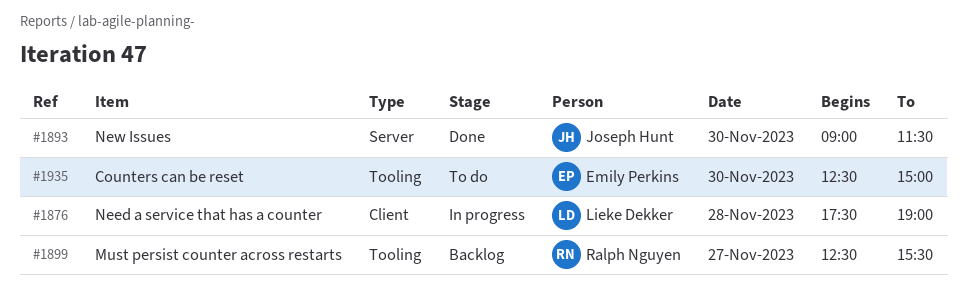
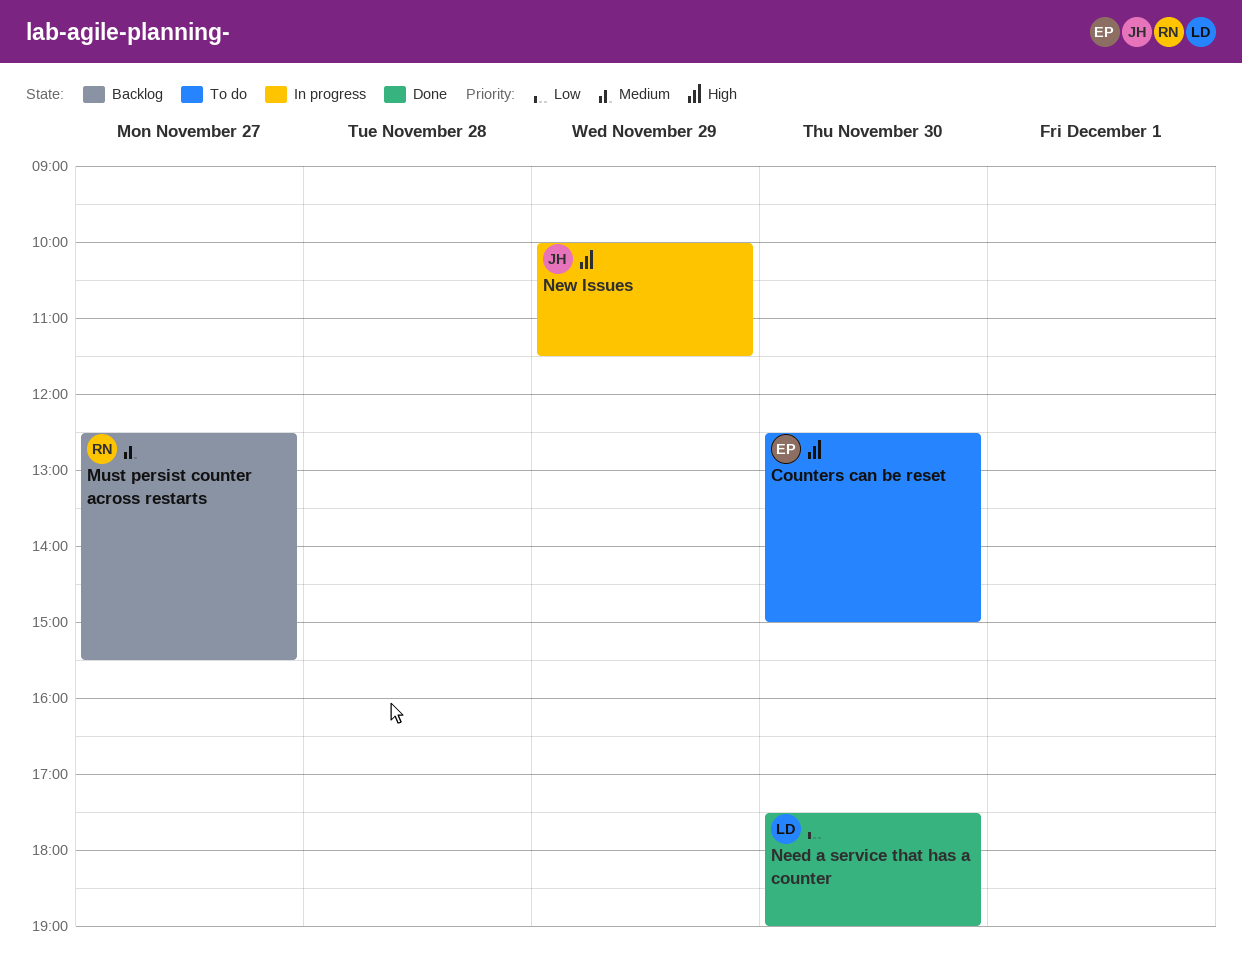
Need a service that has a counter, status: In progress -> Done
Need a service that has a counter, day: Nov 28 -> Nov 30
New Issues, status: Done -> In progress
New Issues, day: Nov 30 -> Nov 29
New Issues, begins: 09:00 -> 10:00

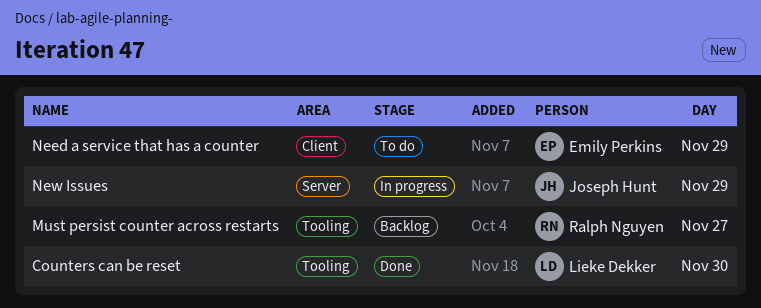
Counters can be reset, status: To do -> Done
Counters can be reset, owner: Emily Perkins -> Lieke Dekker
Need a service that has a counter, status: Done -> To do
Need a service that has a counter, owner: Lieke Dekker -> Emily Perkins
Need a service that has a counter, day: Nov 30 -> Nov 29

